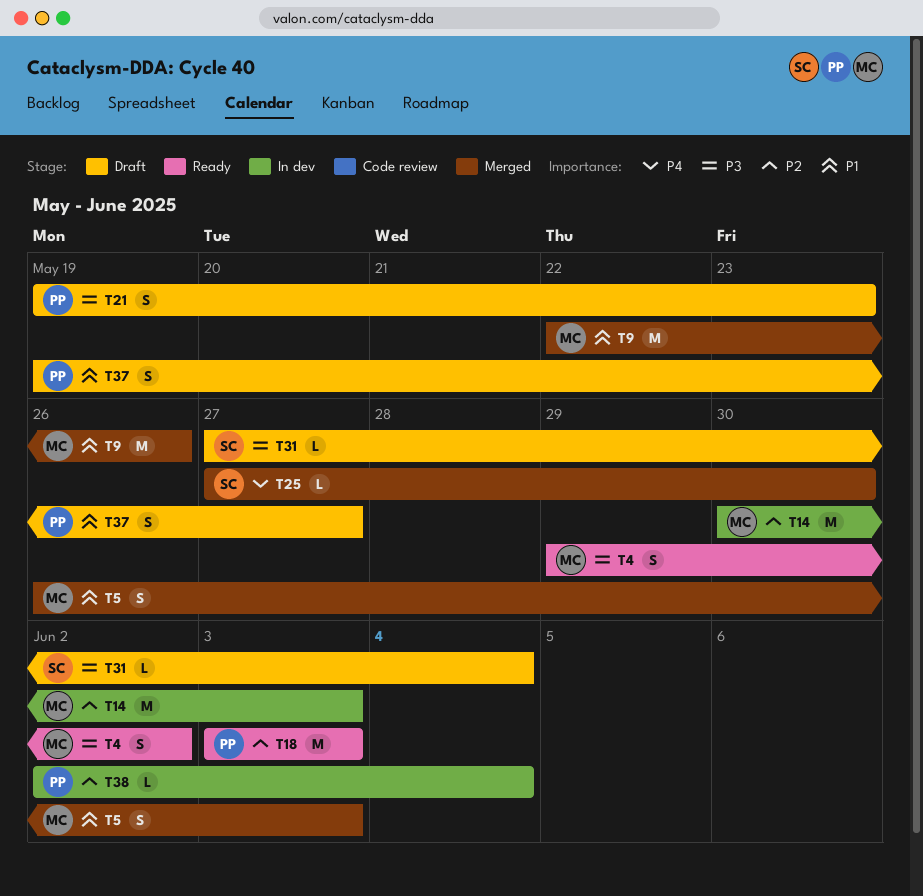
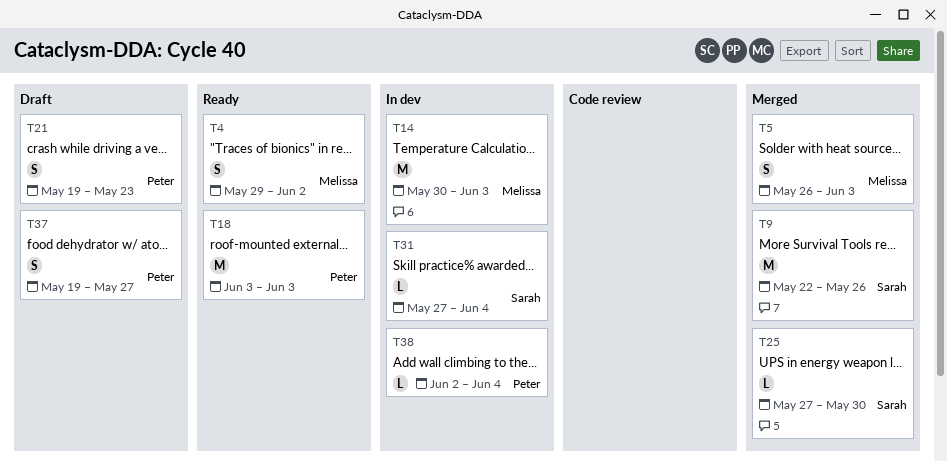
T9, owner: Melissa -> Sarah
T31, status: Draft -> In dev

